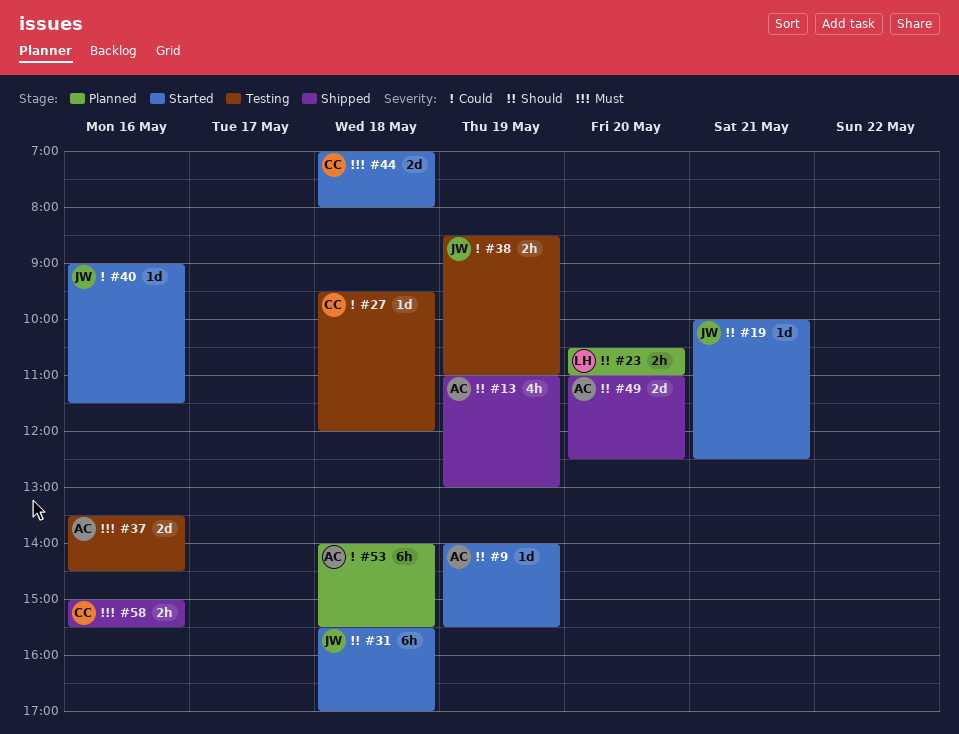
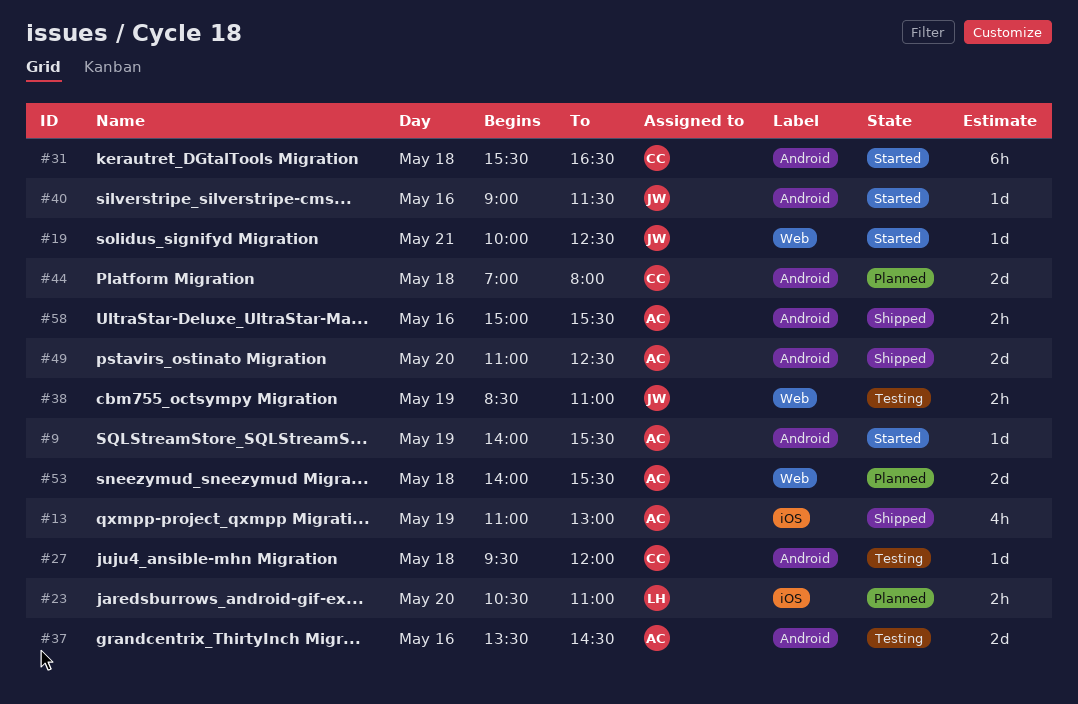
#31, owner: JW -> CC
#31, ends: 17:00 -> 16:30
#44, status: Started -> Planned
#53, estimate: 6h -> 2d
#58, owner: CC -> AC

